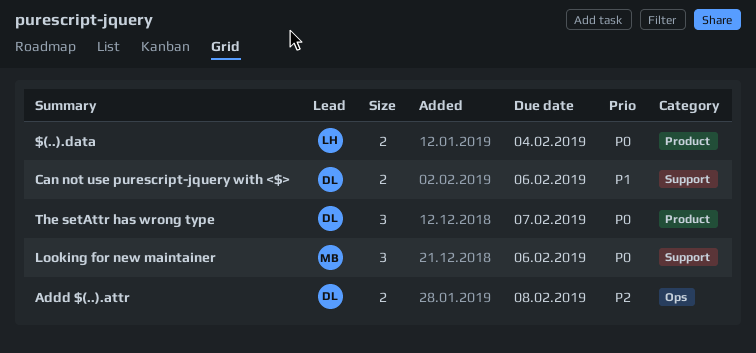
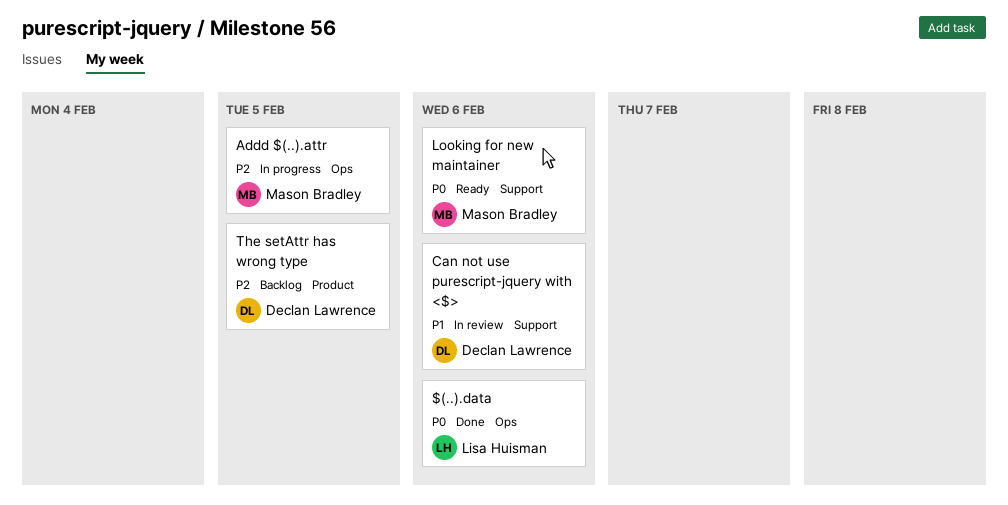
$(..).data, label: Product -> Ops
$(..).data, due: Feb 4 -> Feb 6
Addd $(..).attr, owner: Declan Lawrence -> Mason Bradley
Addd $(..).attr, due: Feb 8 -> Feb 5
The setAttr has wrong type, priority: P0 -> P2
The setAttr has wrong type, due: Feb 7 -> Feb 5

